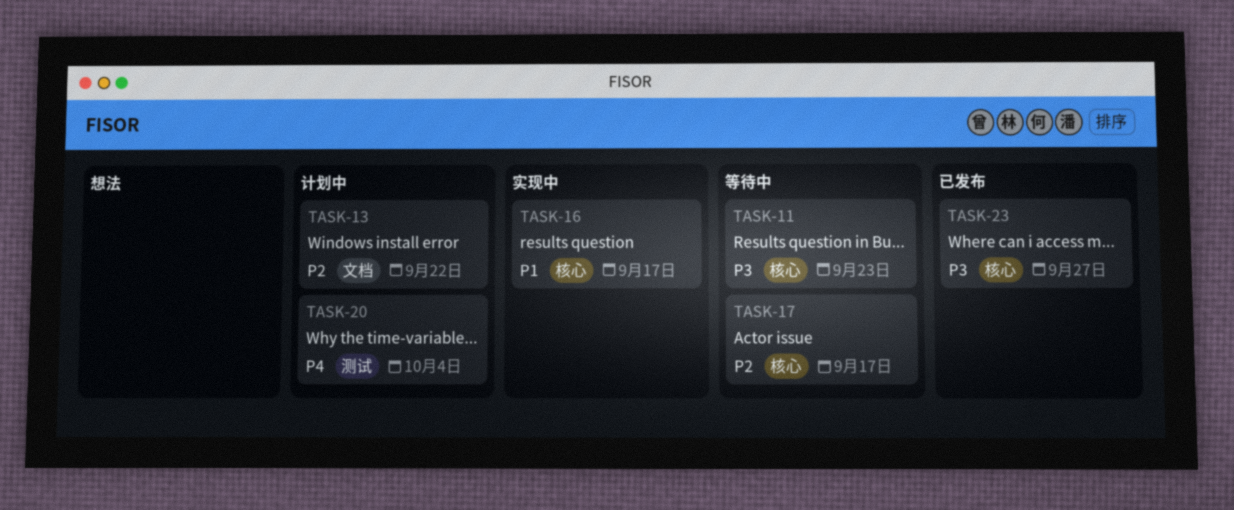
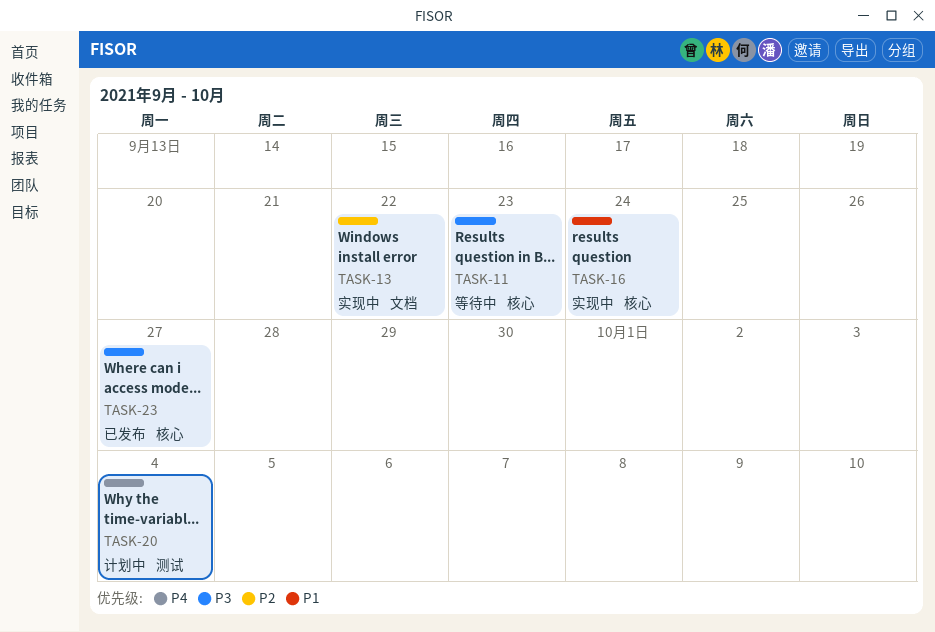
TASK-13, status: 计划中 -> 实现中
TASK-16, due: Sep 17 -> Sep 24
TASK-17: present -> none

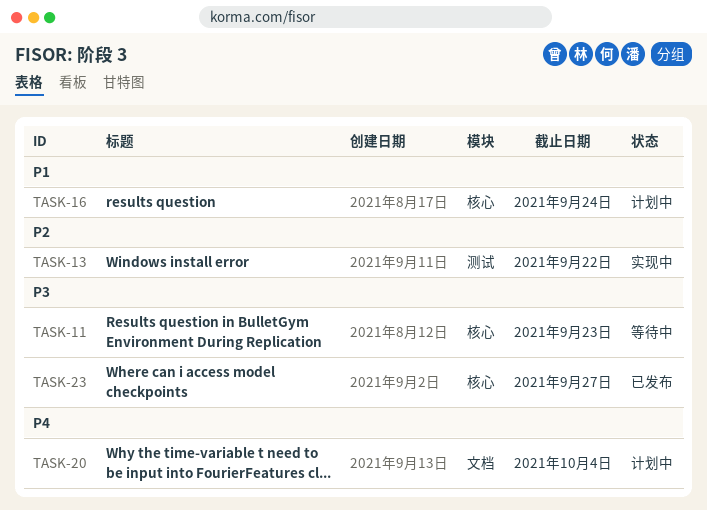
TASK-13, label: 文档 -> 测试
TASK-16, status: 实现中 -> 计划中
TASK-20, label: 测试 -> 文档

